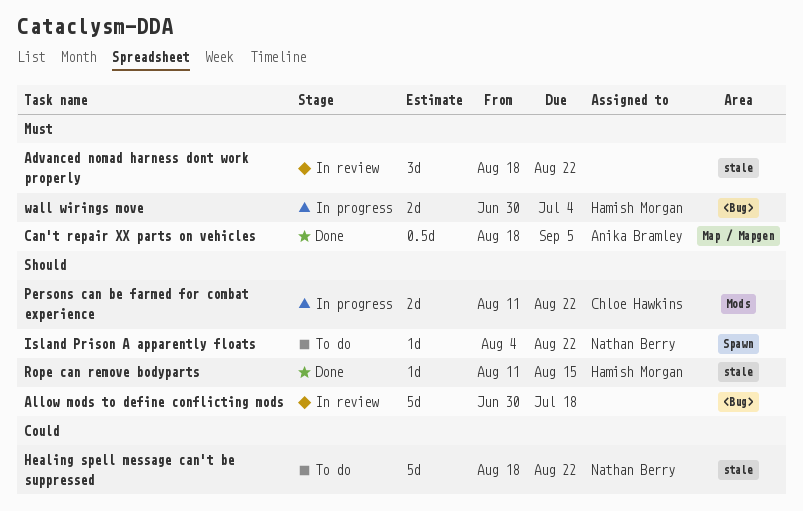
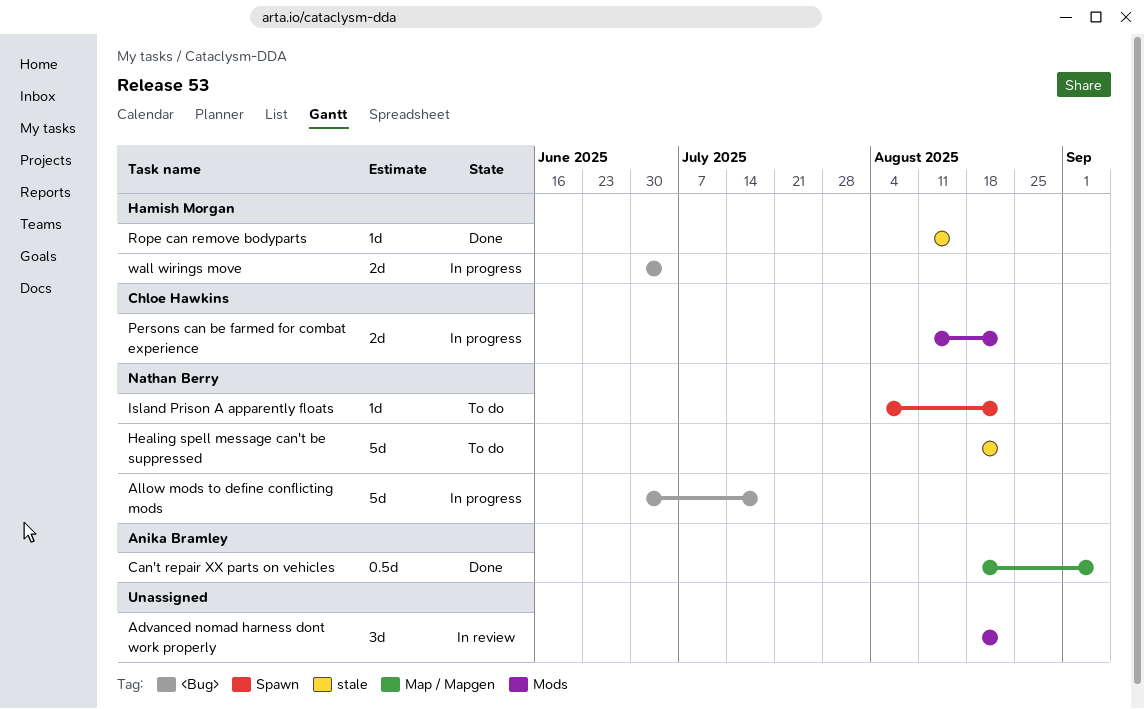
Advanced nomad harness dont work properly, label: stale -> Mods
Allow mods to define conflicting mods, status: In review -> In progress
Allow mods to define conflicting mods, owner: none -> Nathan Berry

